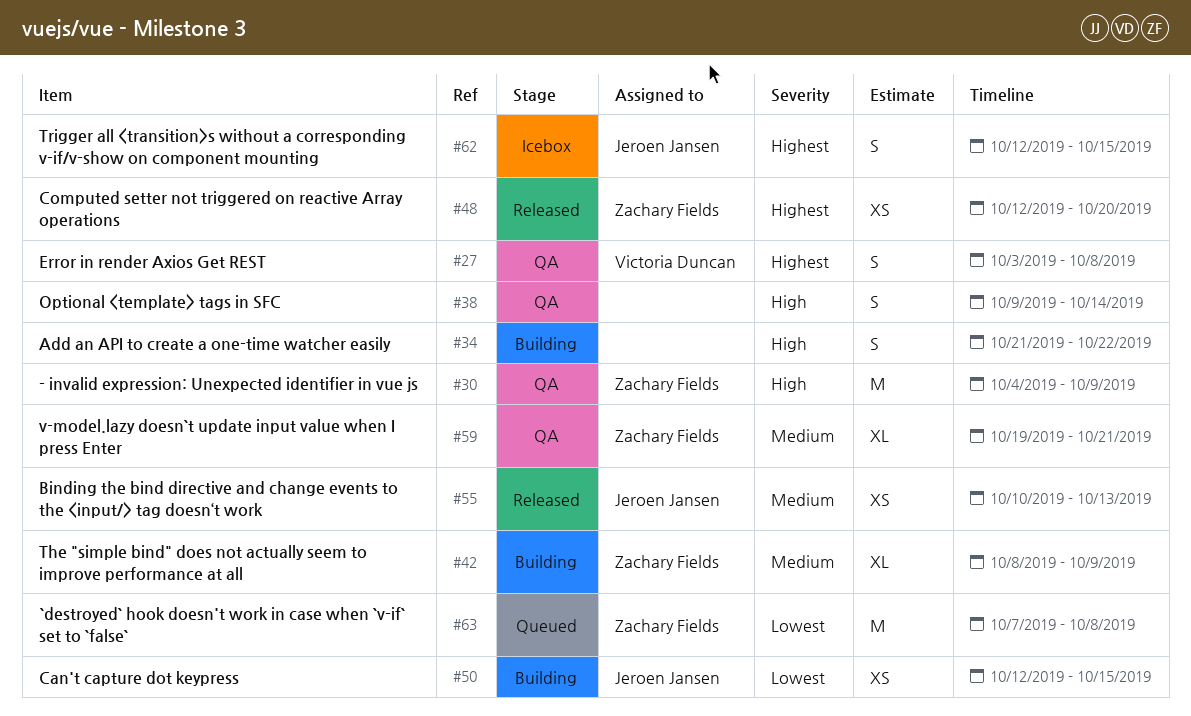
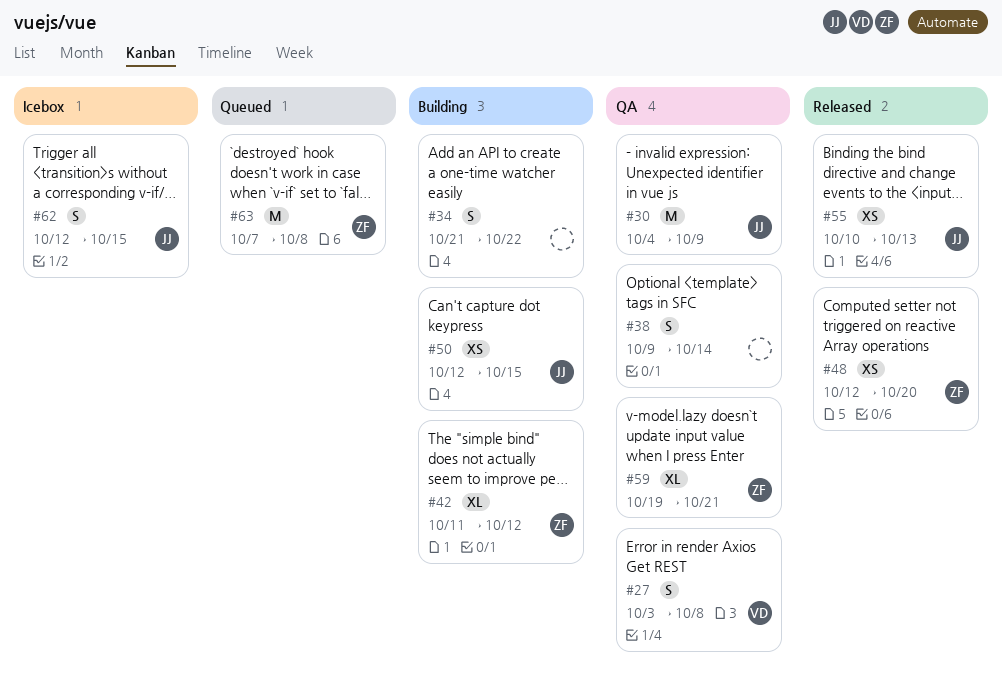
#30, owner: Zachary Fields -> Jeroen Jansen
#42, start: Oct 8 -> Oct 11
#42, due: Oct 9 -> Oct 12

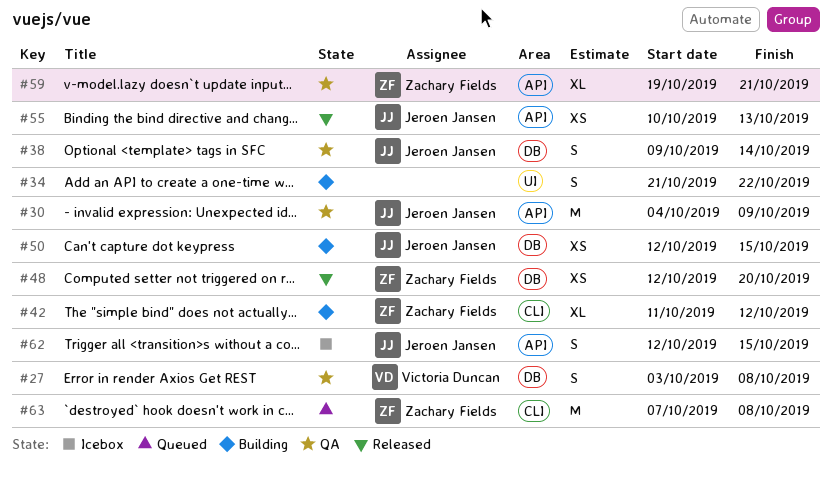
#38, owner: none -> Jeroen Jansen

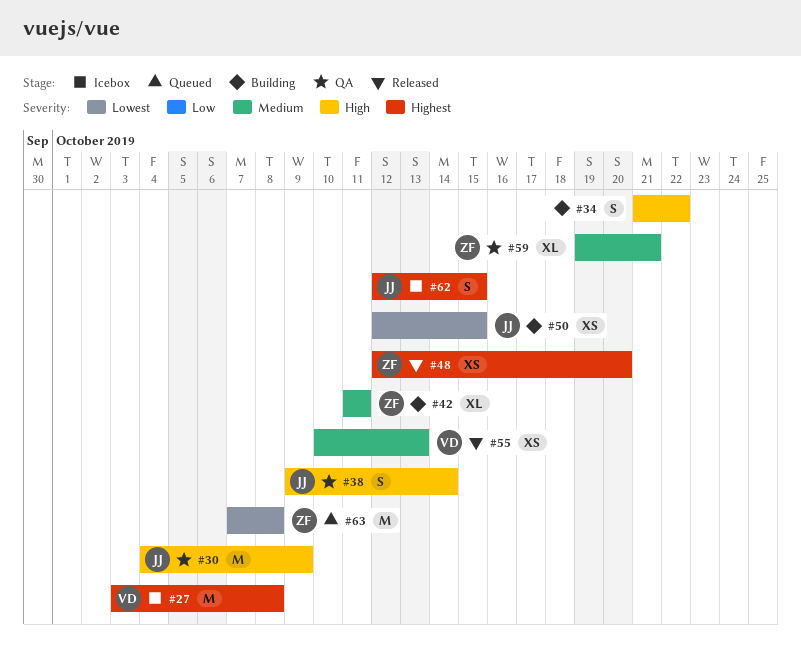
#27, status: QA -> Icebox
#27, estimate: S -> M
#42, due: Oct 12 -> Oct 11
#55, owner: Jeroen Jansen -> Victoria Duncan

